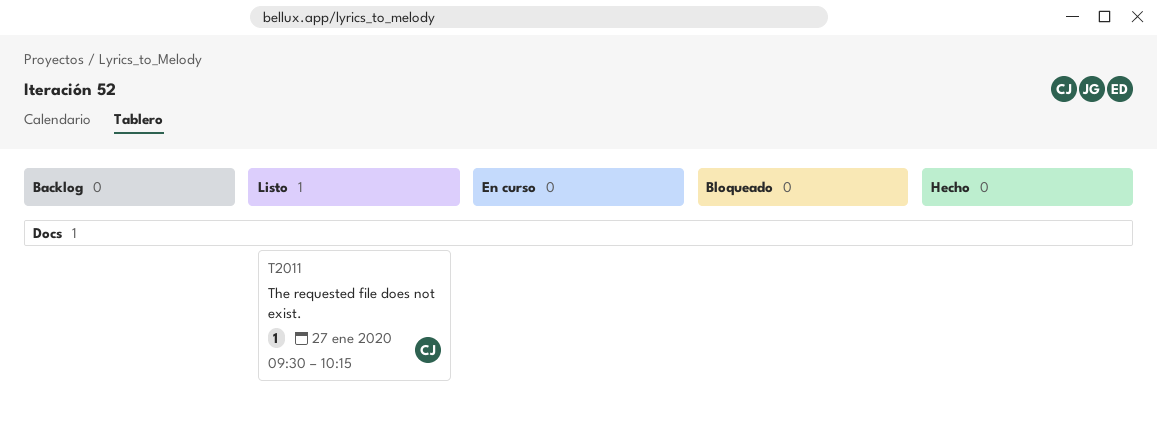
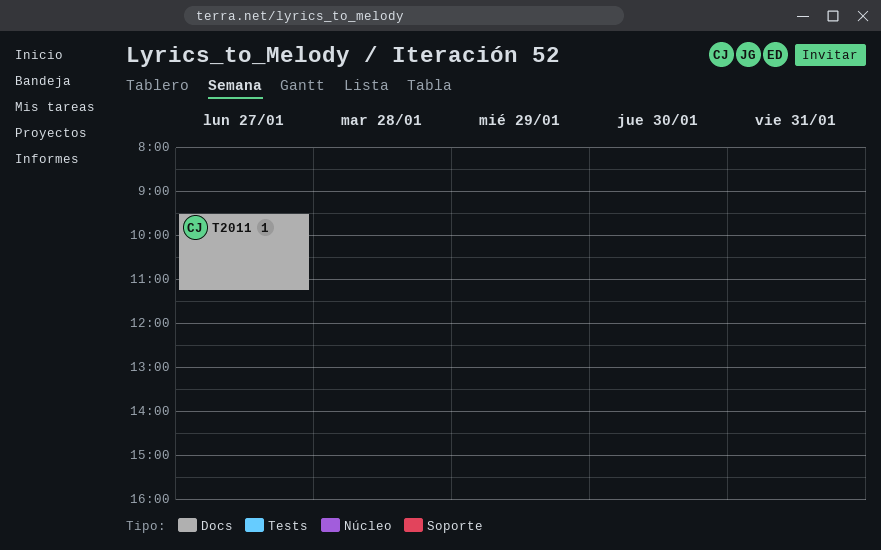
T2011, ends: 10:15 -> 11:15

